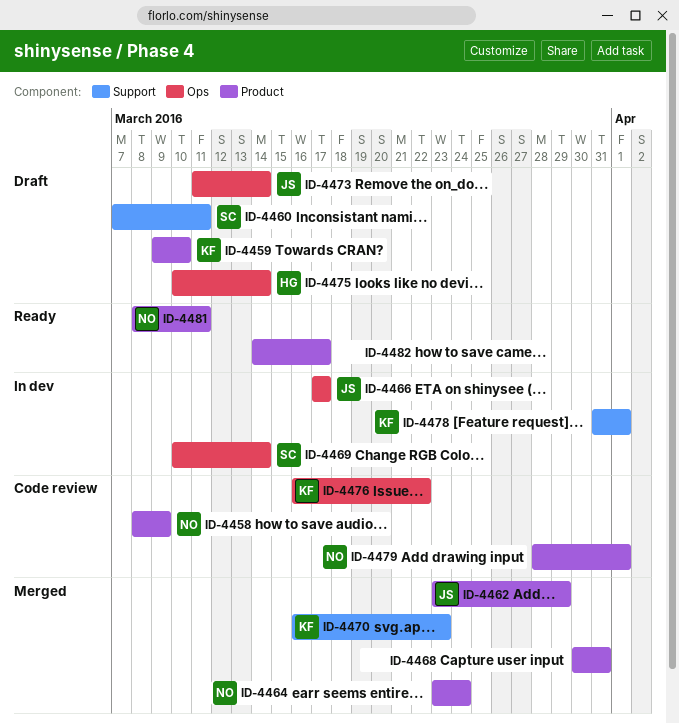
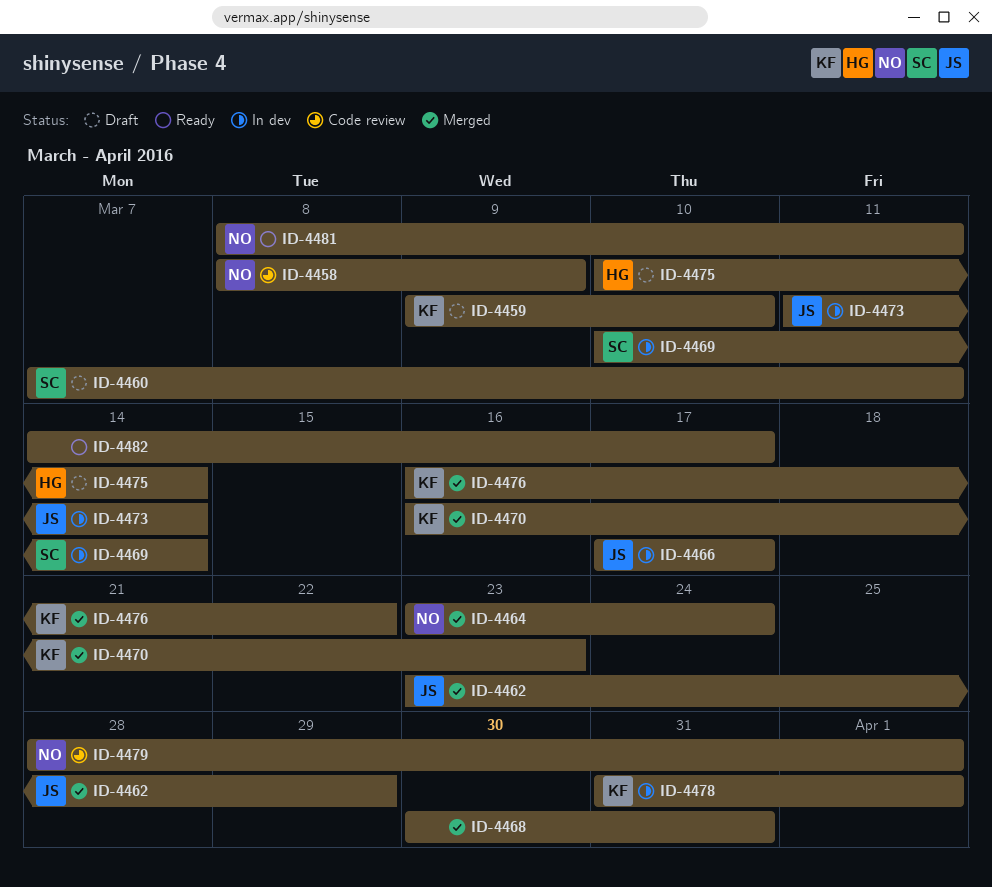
ID-4473, status: Draft -> In dev
ID-4476, status: Code review -> Merged

